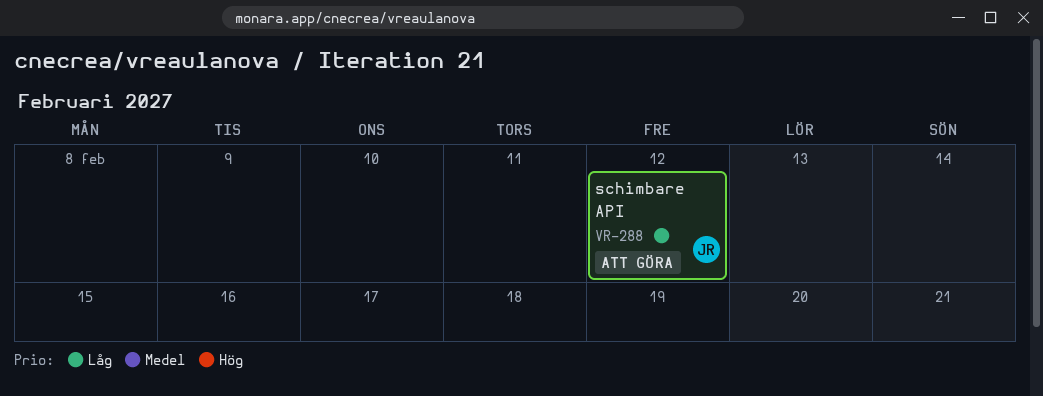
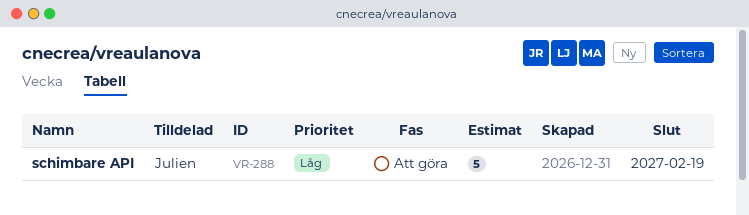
VR-288, due: Feb 12 -> Feb 19

